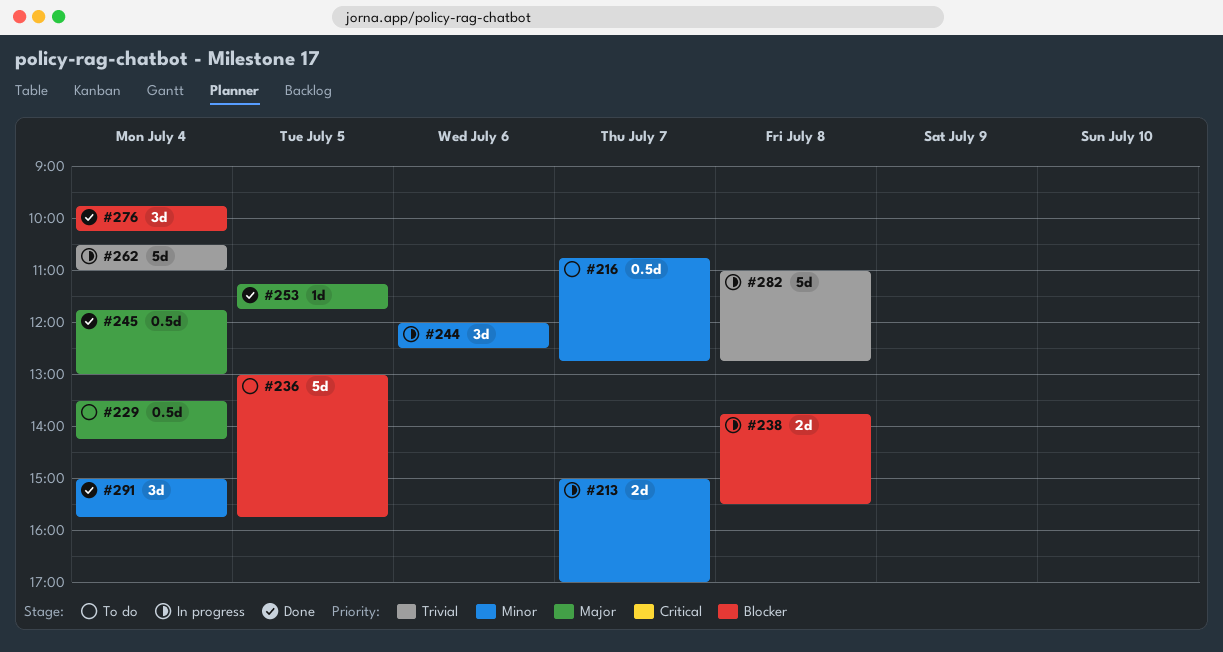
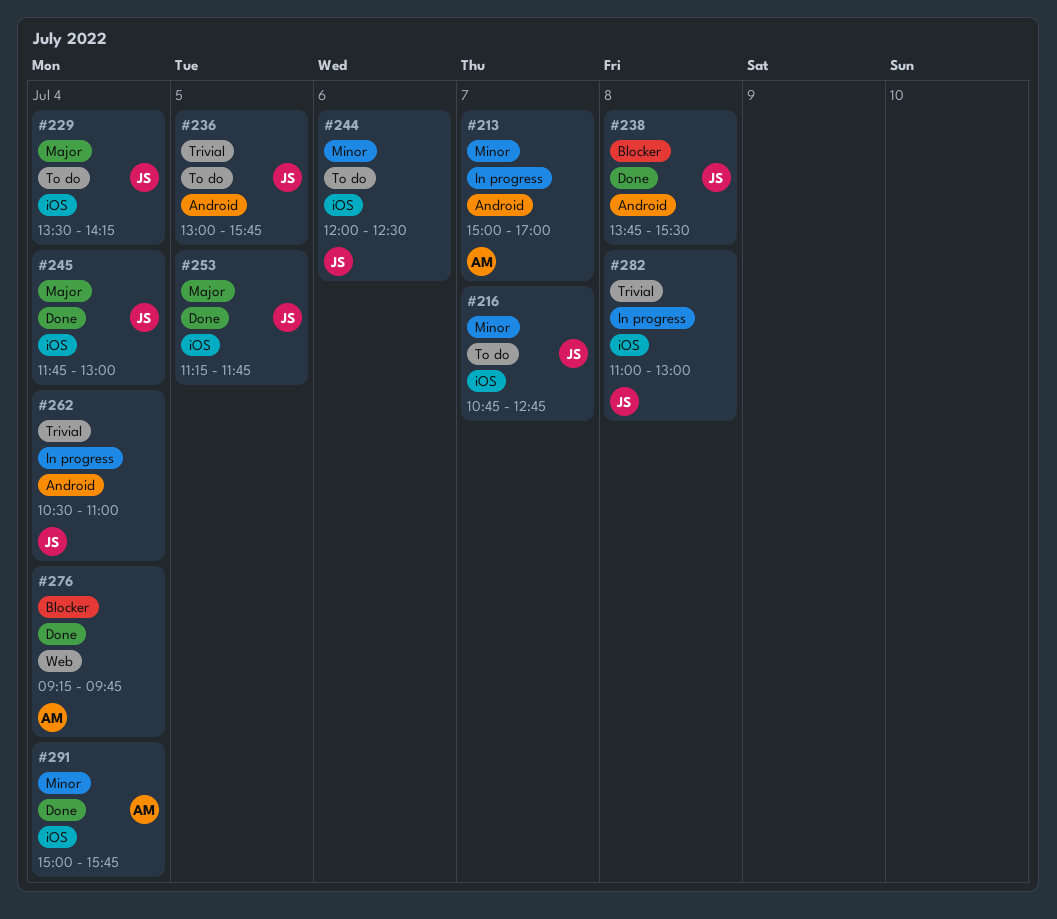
#236, priority: Blocker -> Trivial
#238, status: In progress -> Done
#244, status: In progress -> To do
#276, begins: 09:45 -> 09:15
#276, ends: 10:15 -> 09:45
#282, ends: 12:45 -> 13:00

